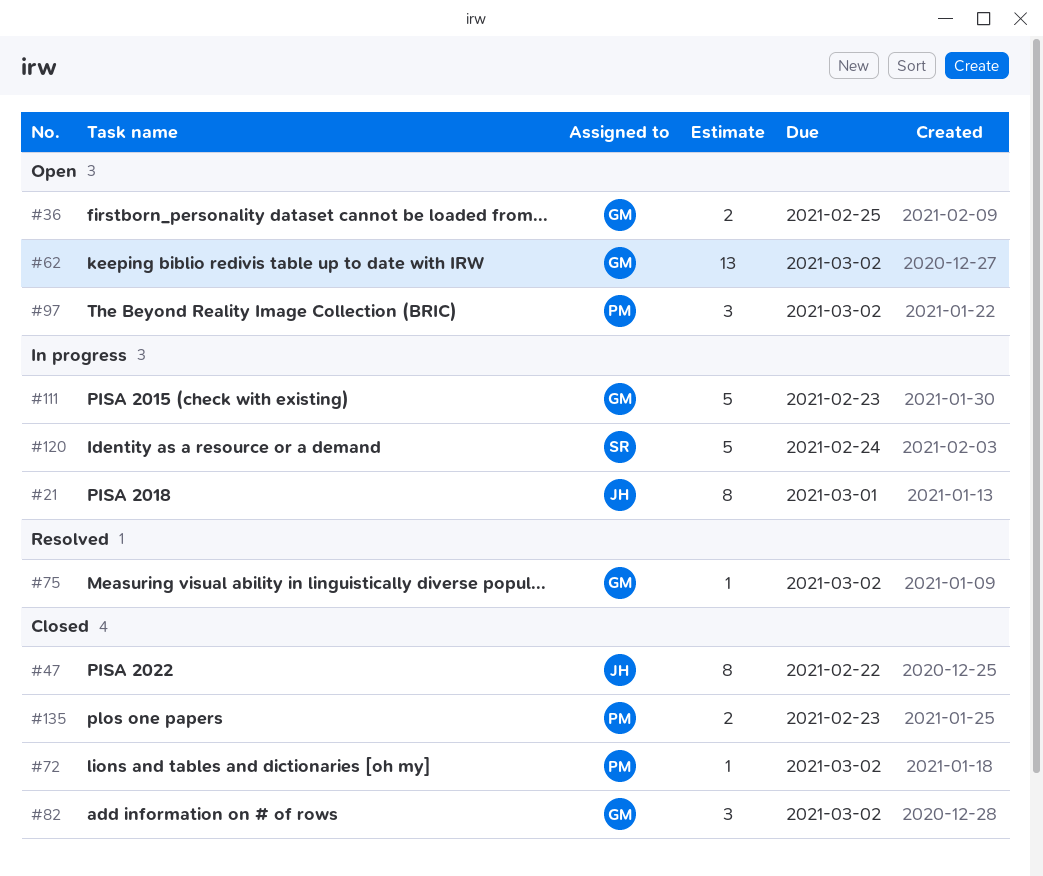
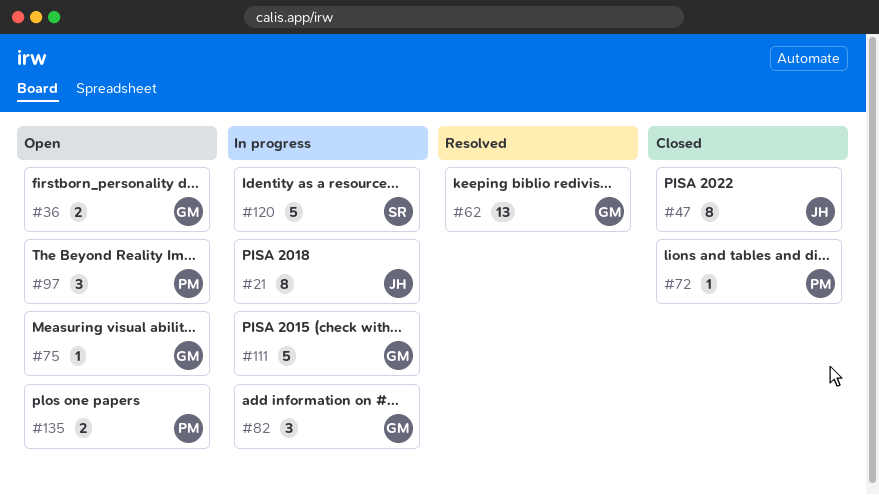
#62, status: Open -> Resolved
#75, status: Resolved -> Open
#82, status: Closed -> In progress
#135, status: Closed -> Open

